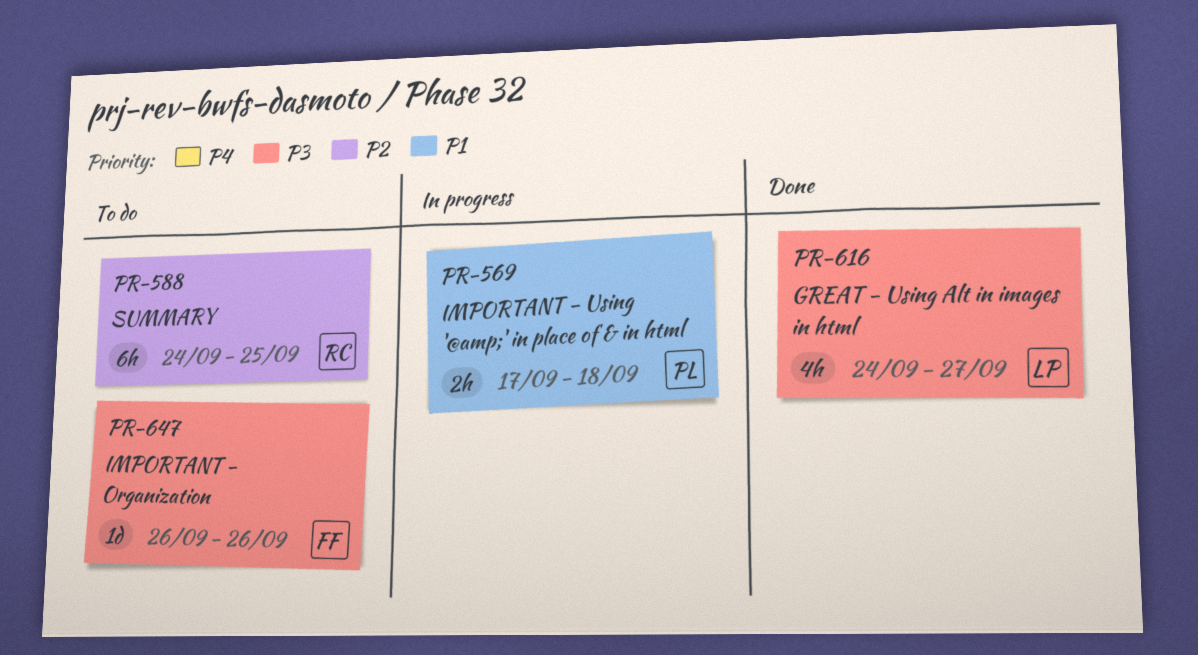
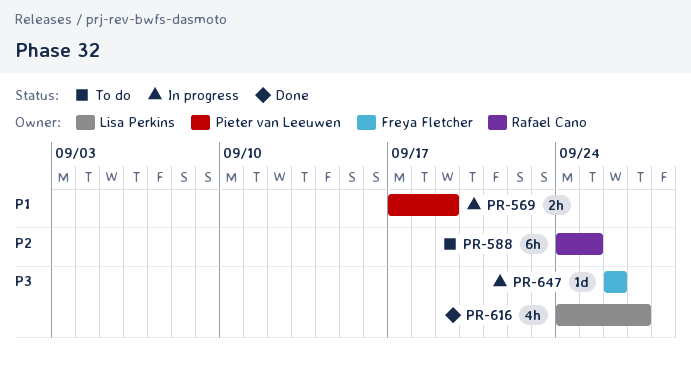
PR-569, due: Sep 18 -> Sep 19
PR-647, status: To do -> In progress

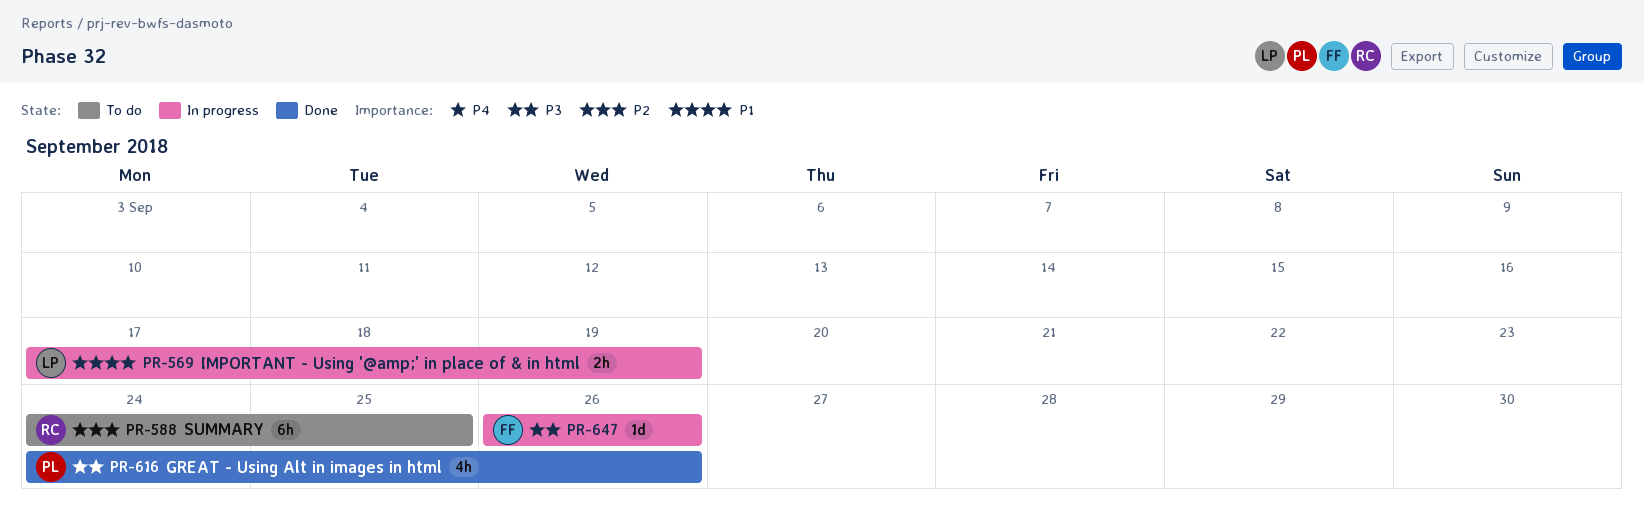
PR-569, owner: Pieter van Leeuwen -> Lisa Perkins
PR-616, owner: Lisa Perkins -> Pieter van Leeuwen
PR-616, due: Sep 27 -> Sep 26

